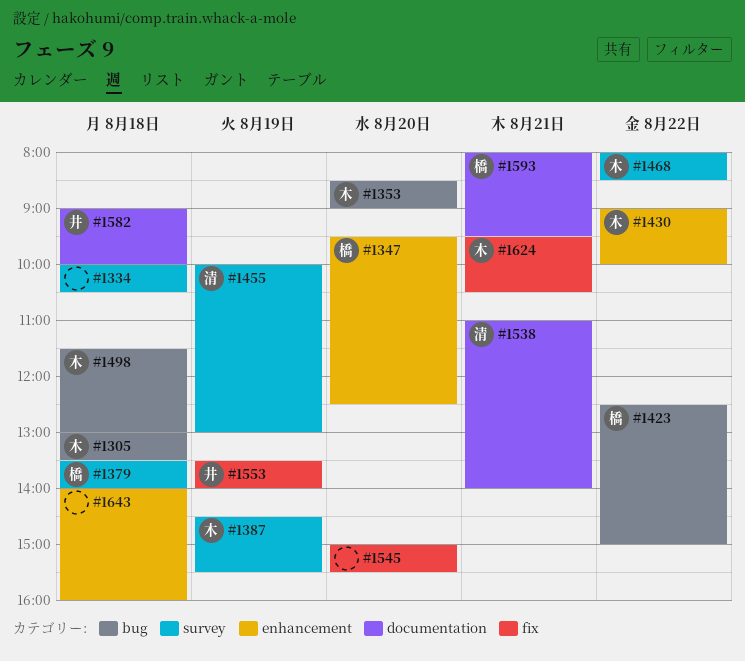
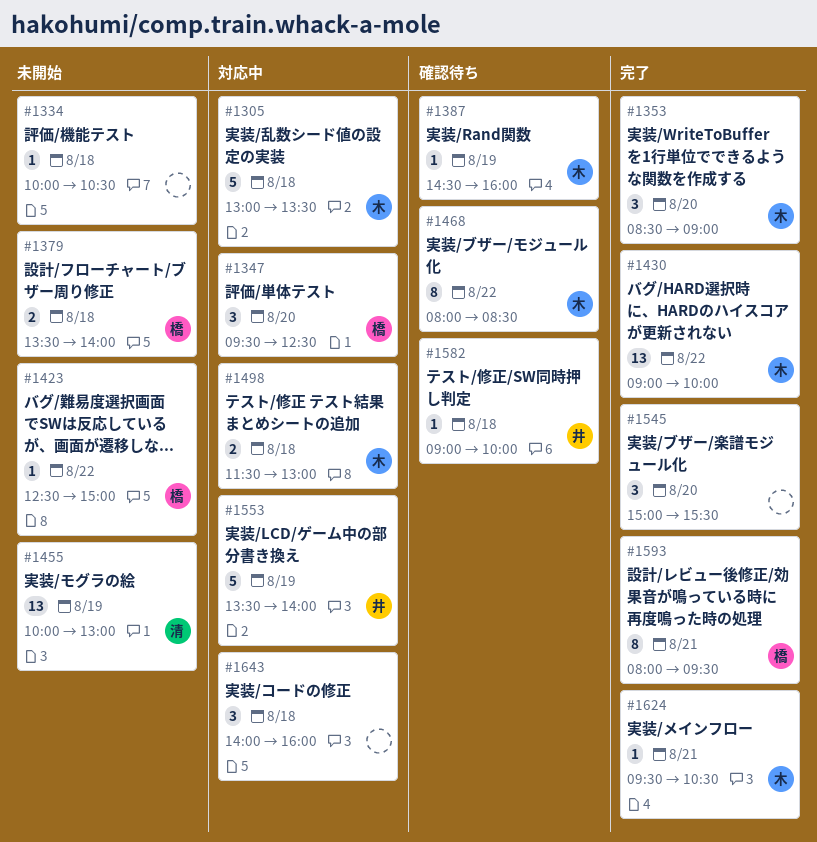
#1387, ends: 15:30 -> 16:00
#1538: present -> none

